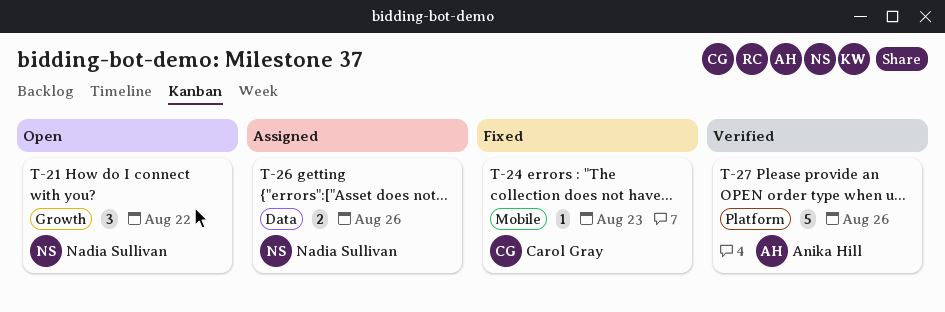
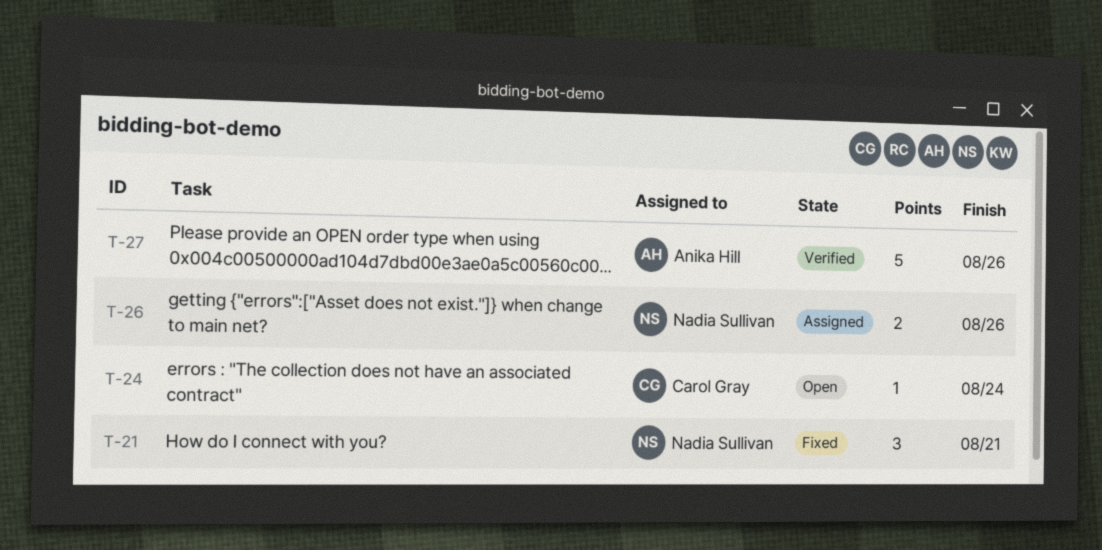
T-21, status: Open -> Fixed
T-21, due: Aug 22 -> Aug 21
T-24, status: Fixed -> Open
T-24, due: Aug 23 -> Aug 24

